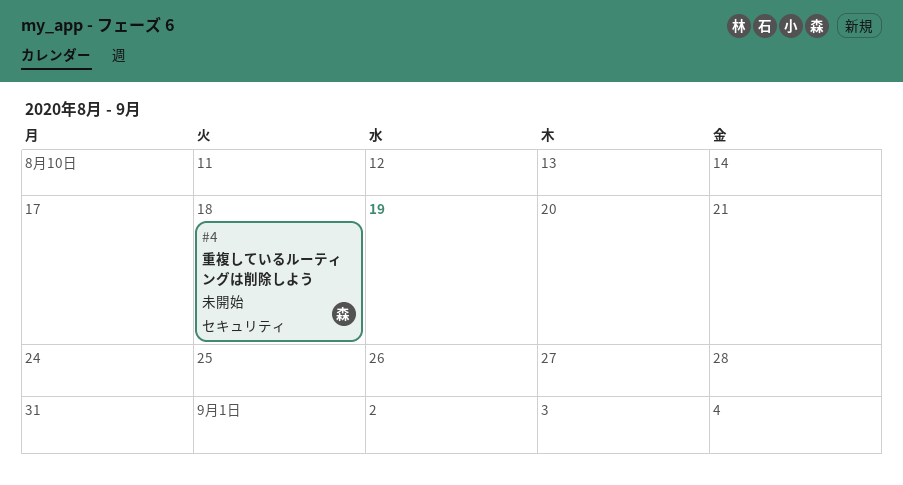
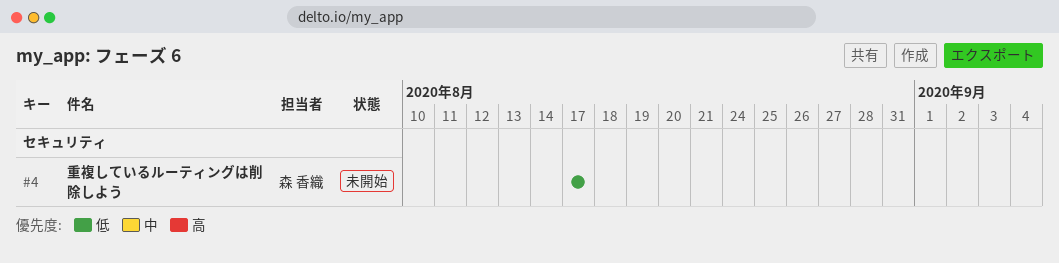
#4, due: Aug 18 -> Aug 17

